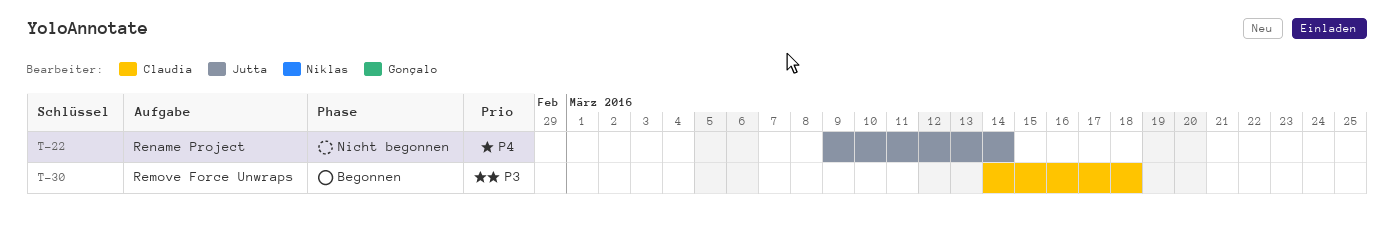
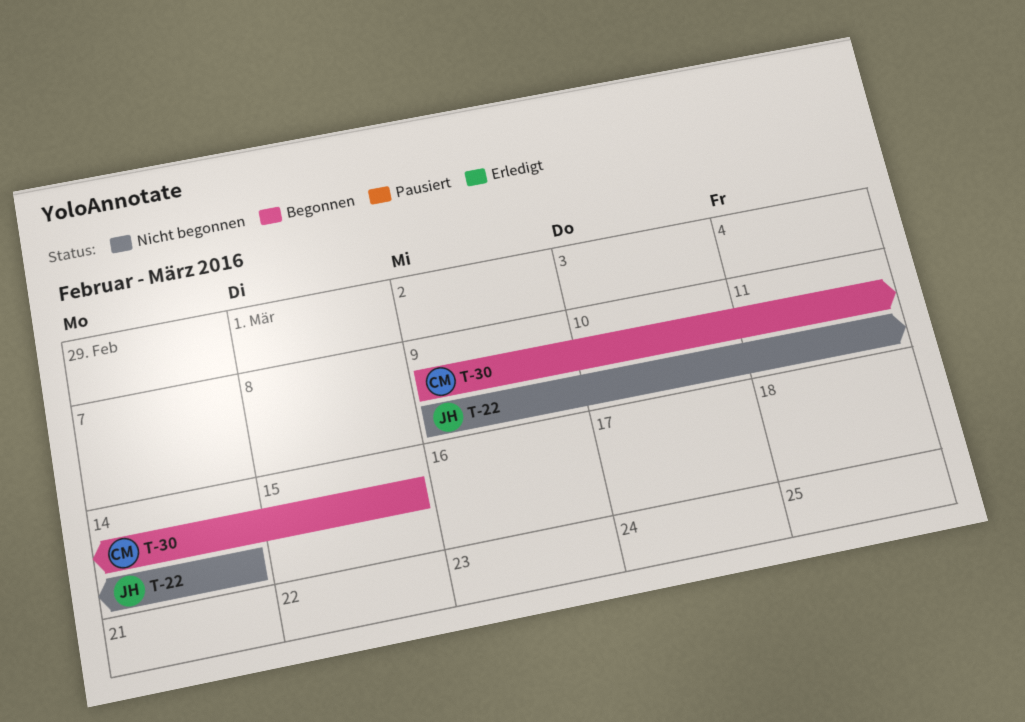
T-30, start: Mar 14 -> Mar 9
T-30, due: Mar 18 -> Mar 15

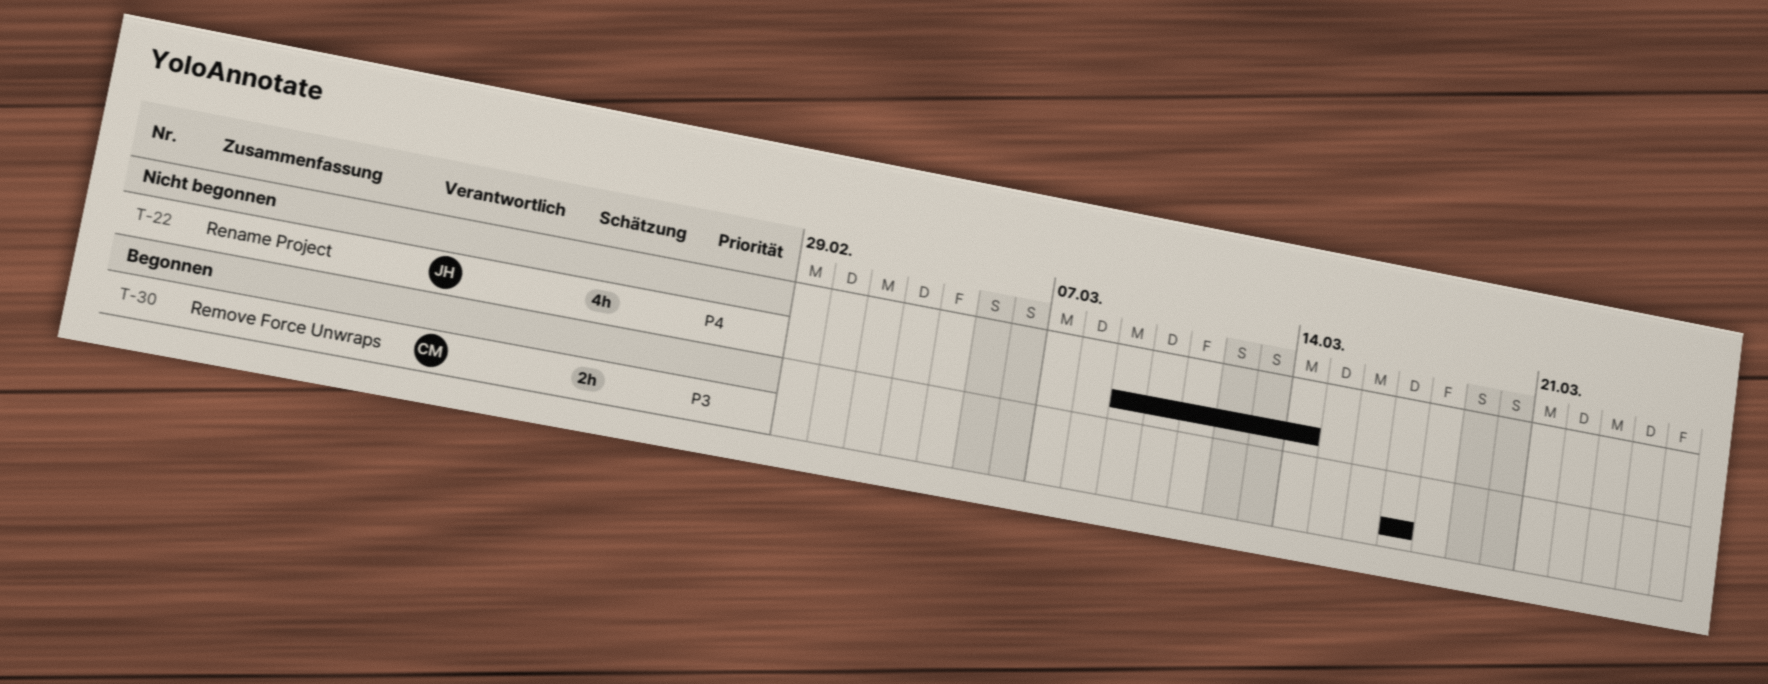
T-30, start: Mar 9 -> Mar 17
T-30, due: Mar 15 -> Mar 17

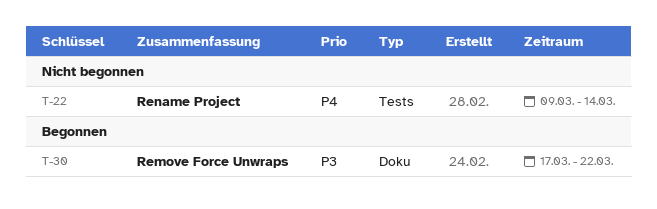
T-30, due: Mar 17 -> Mar 22

